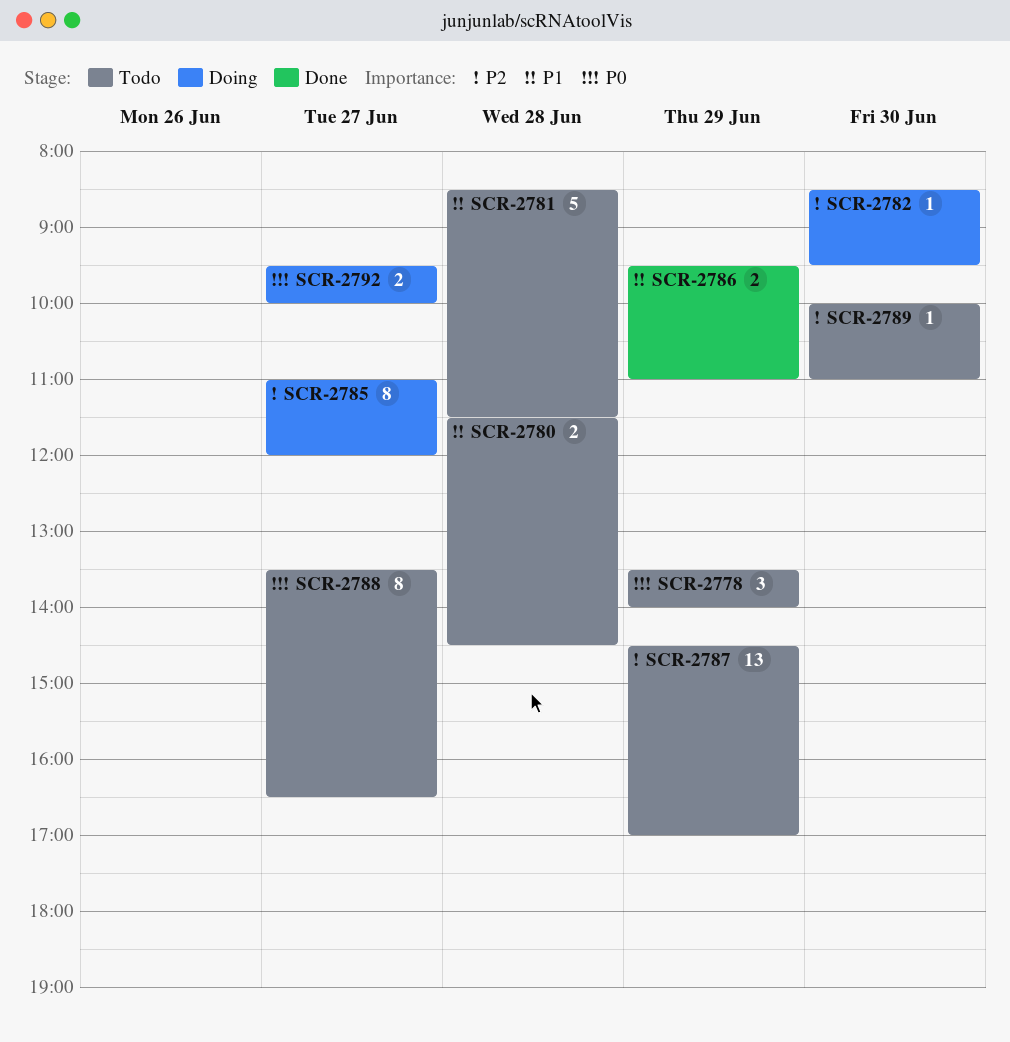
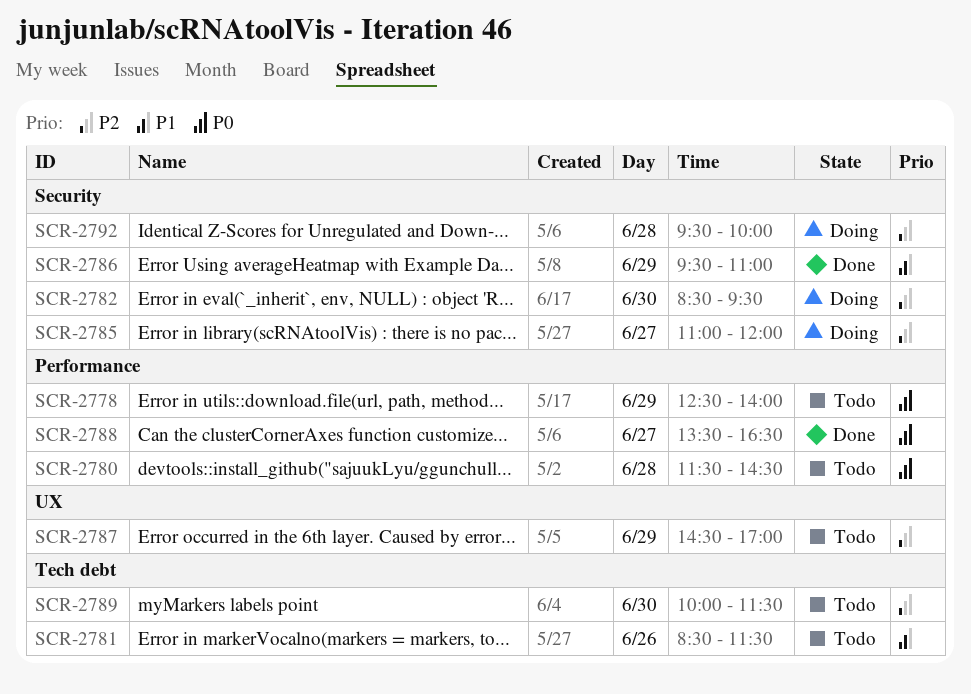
SCR-2778, begins: 13:30 -> 12:30
SCR-2780, priority: P1 -> P0
SCR-2781, day: Jun 28 -> Jun 26
SCR-2788, status: Todo -> Done
SCR-2789, ends: 11:00 -> 11:30
SCR-2792, priority: P0 -> P2
SCR-2792, day: Jun 27 -> Jun 28

